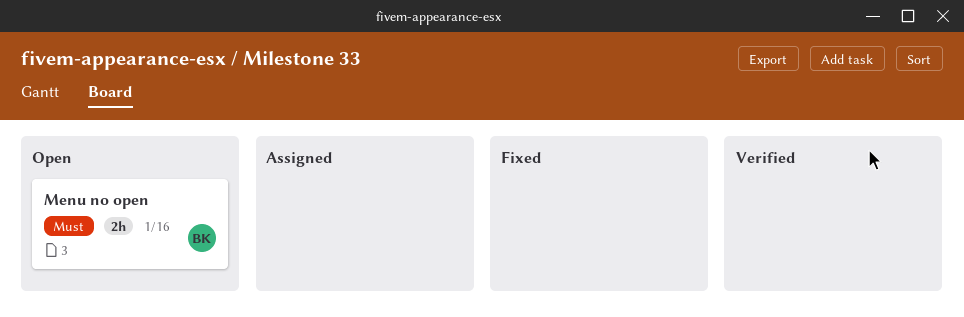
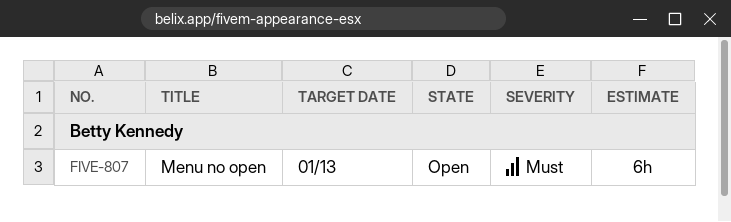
Menu no open, estimate: 2h -> 6h
Menu no open, due: Jan 16 -> Jan 13

